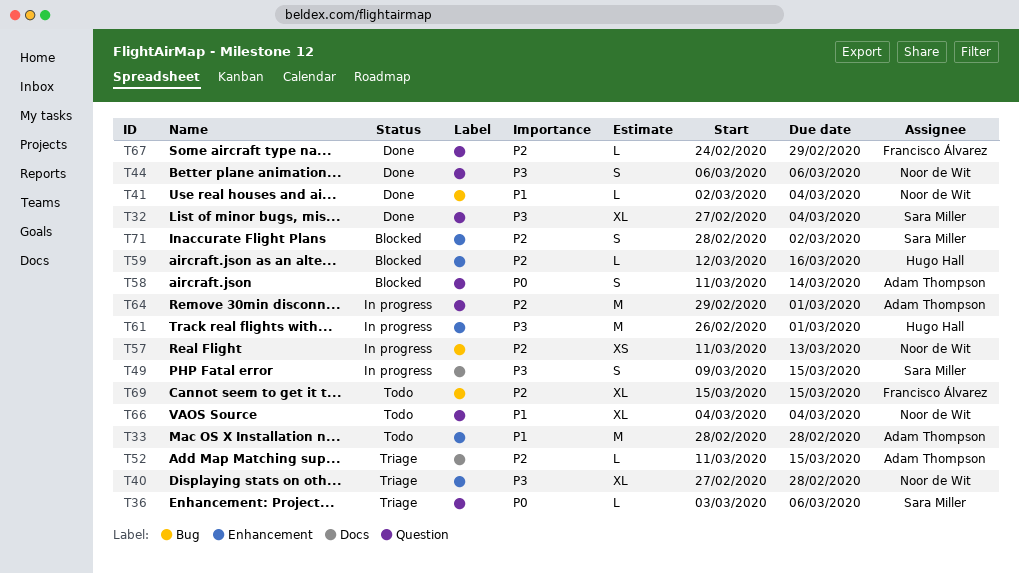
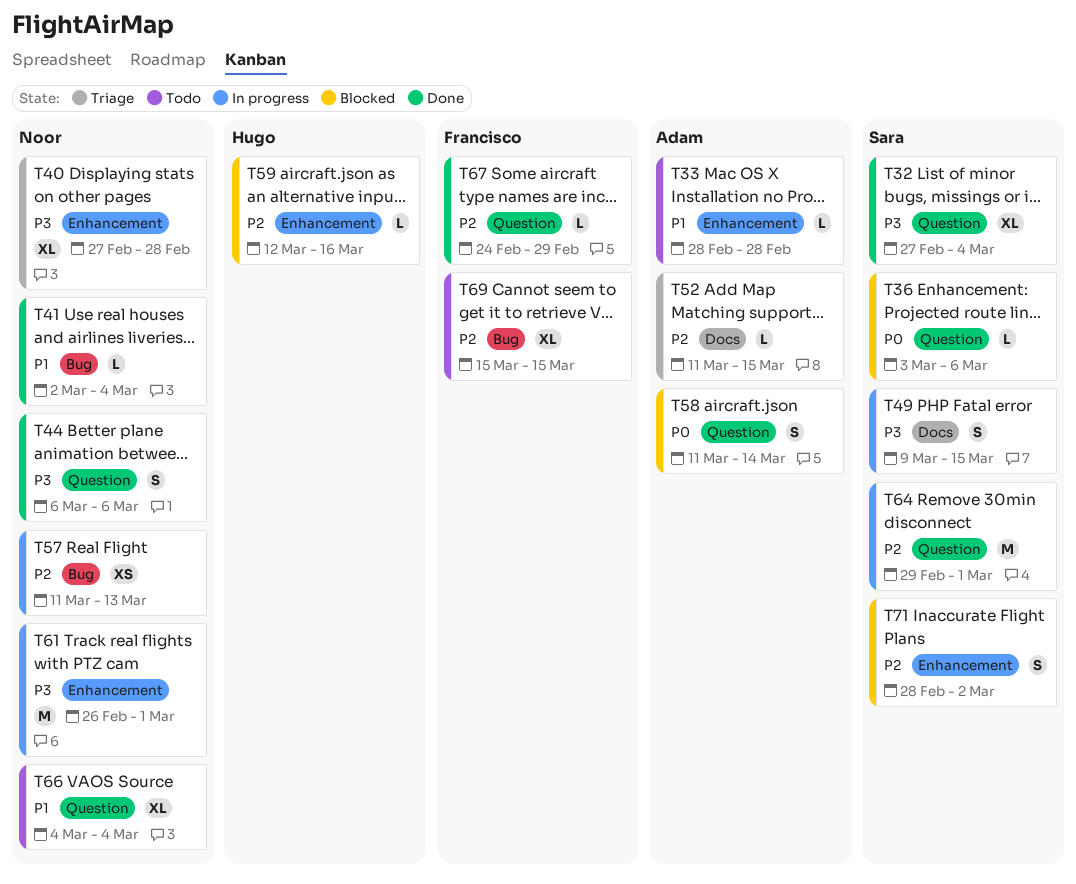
T33, estimate: M -> L
T36, status: Triage -> Blocked
T61, owner: Hugo Hall -> Noor de Wit
T64, owner: Adam Thompson -> Sara Miller

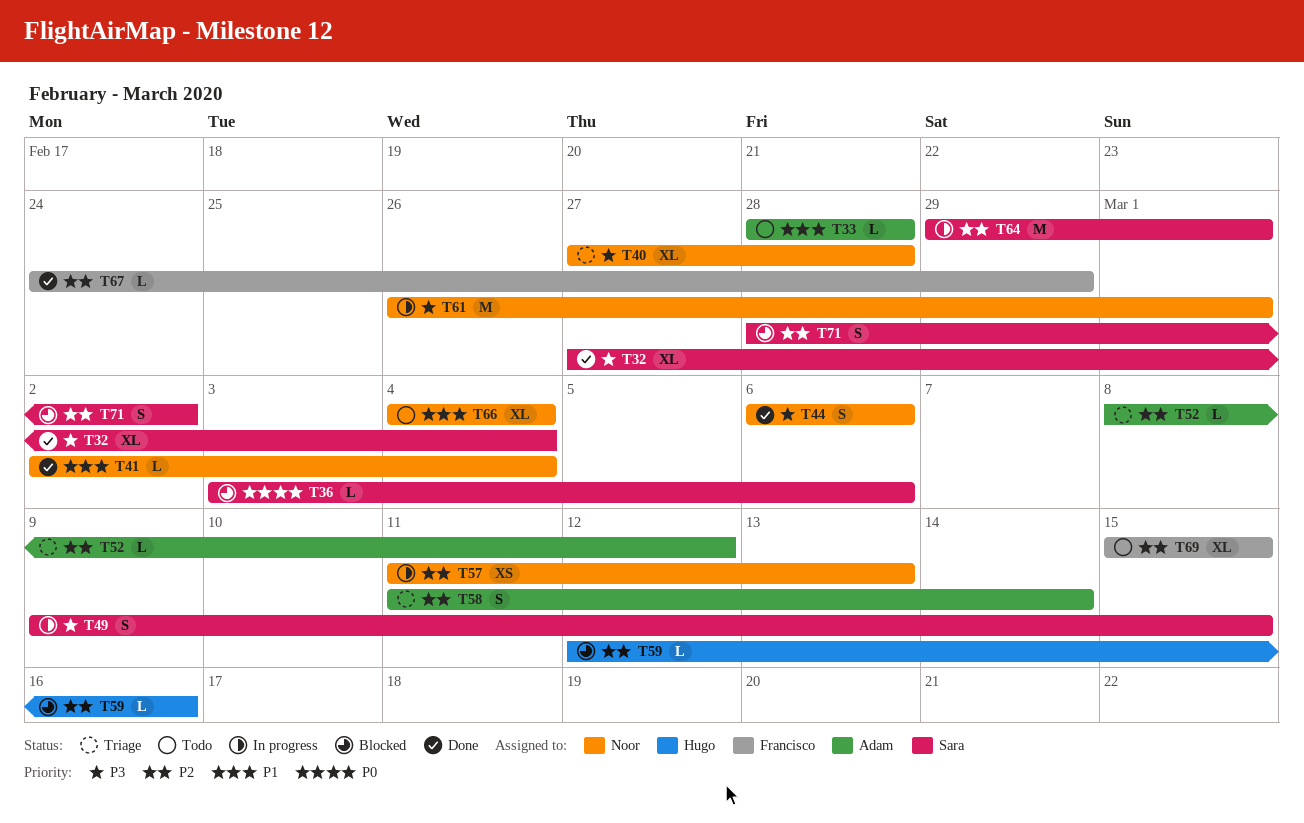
T52, start: Mar 11 -> Mar 8
T52, due: Mar 15 -> Mar 12
T58, status: Blocked -> Triage
T58, priority: P0 -> P2

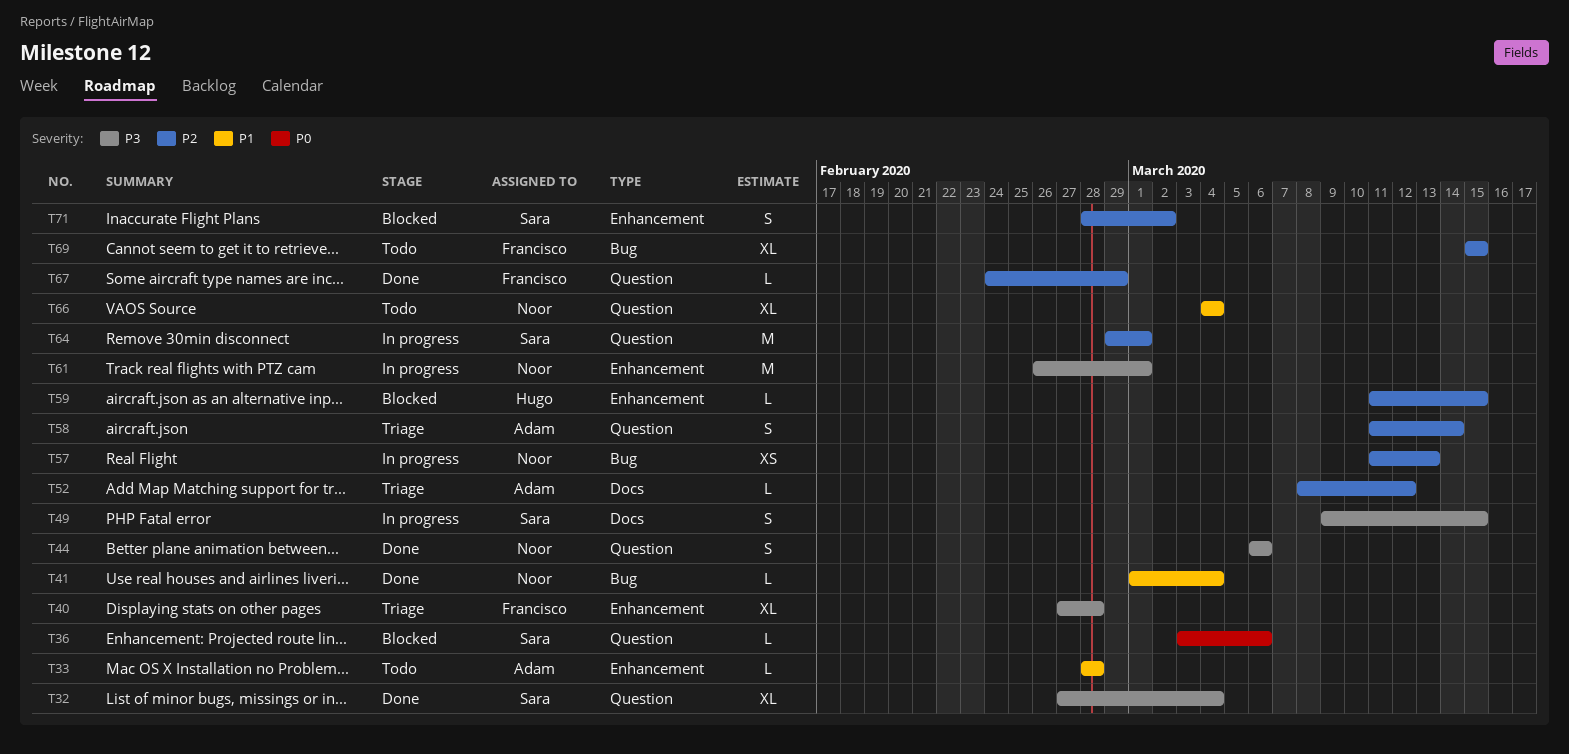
T40, owner: Noor -> Francisco
T41, start: Mar 2 -> Mar 1
T59, start: Mar 12 -> Mar 11
T59, due: Mar 16 -> Mar 15

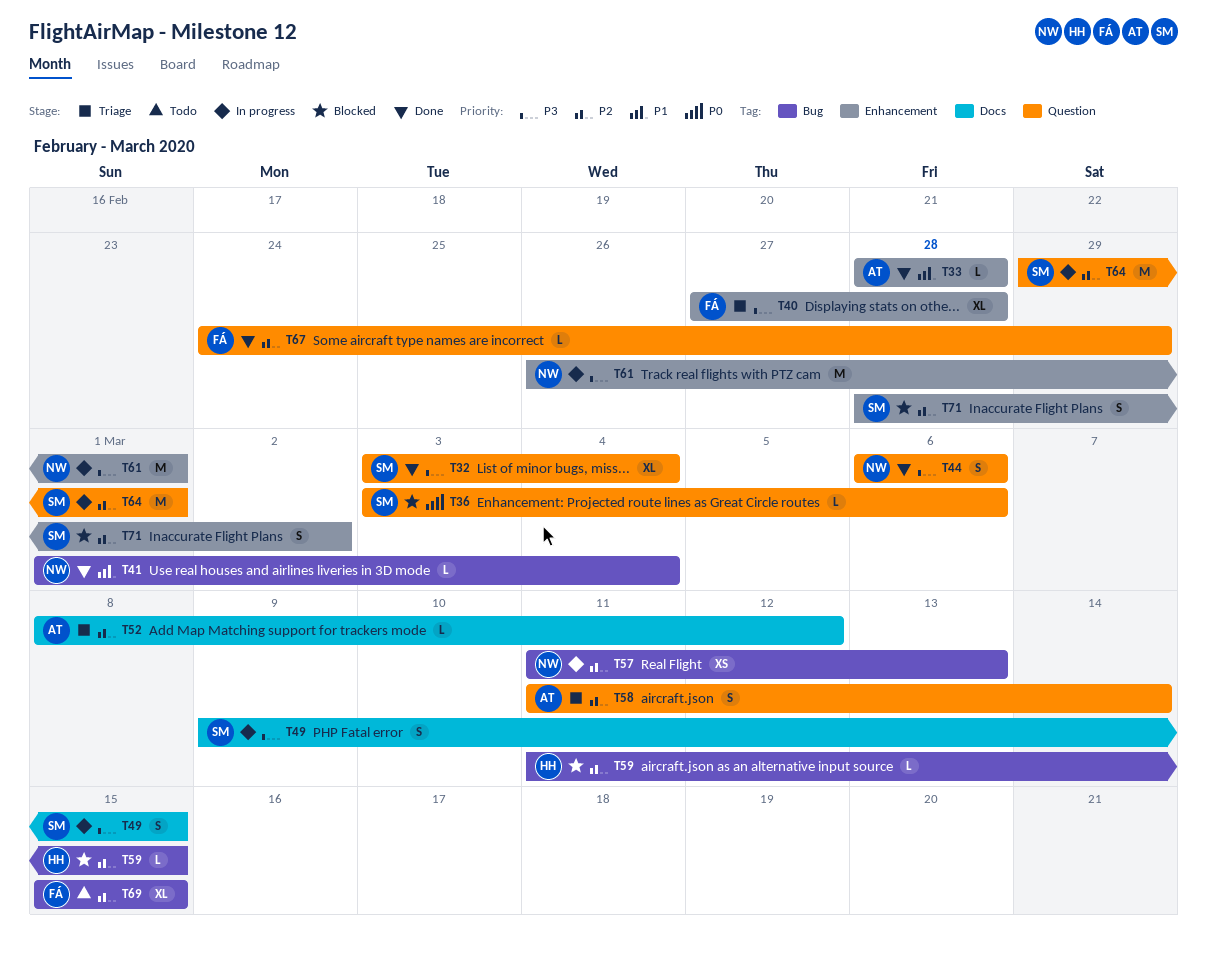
T32, start: Feb 27 -> Mar 3
T33, status: Todo -> Done
T59, label: Enhancement -> Bug
T66: present -> none

